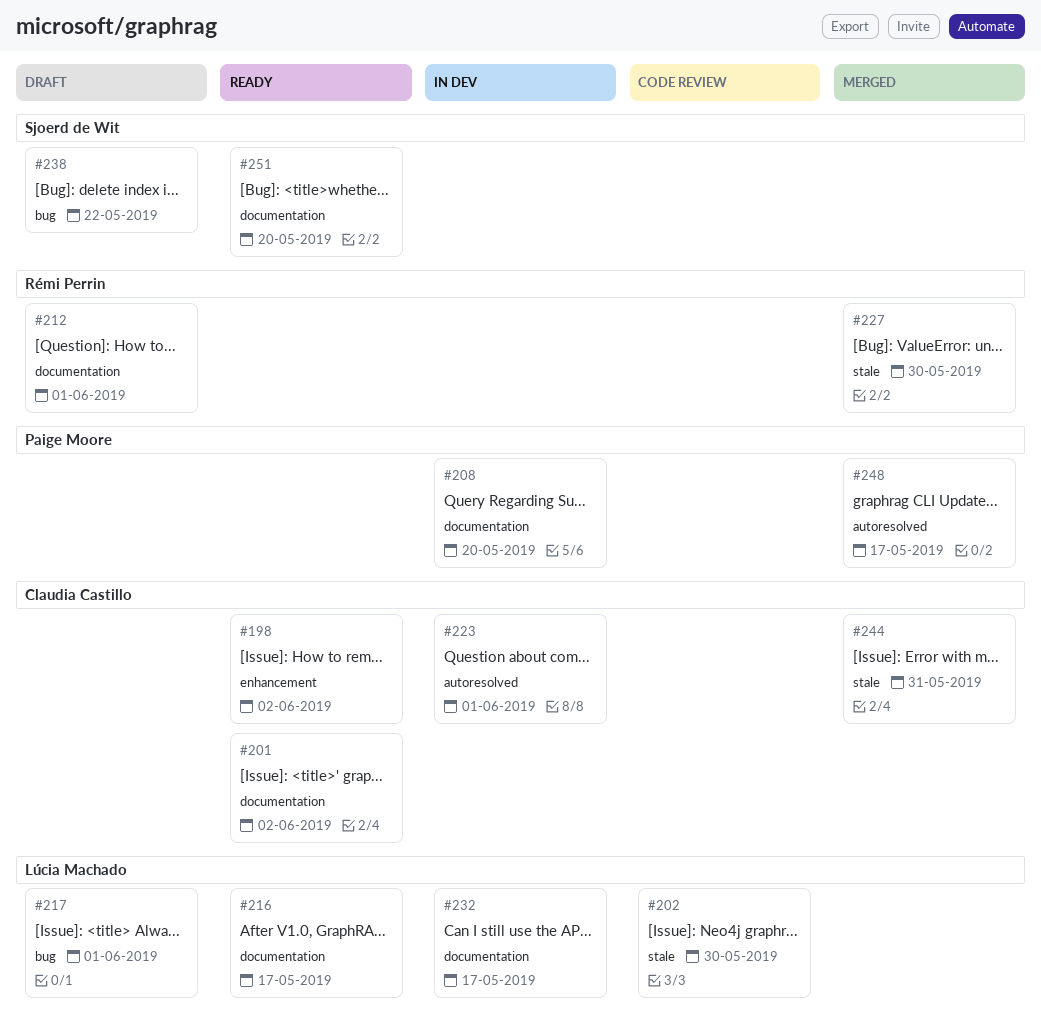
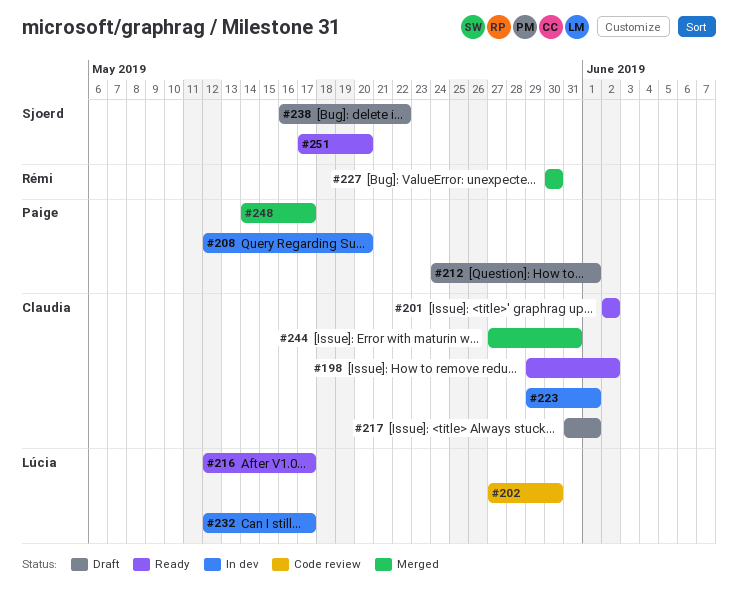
#212, owner: Rémi Perrin -> Paige Moore
#217, owner: Lúcia Machado -> Claudia Castillo

